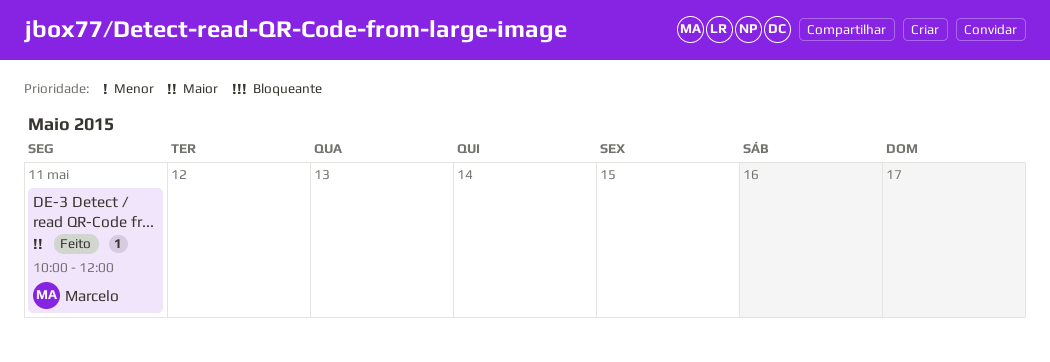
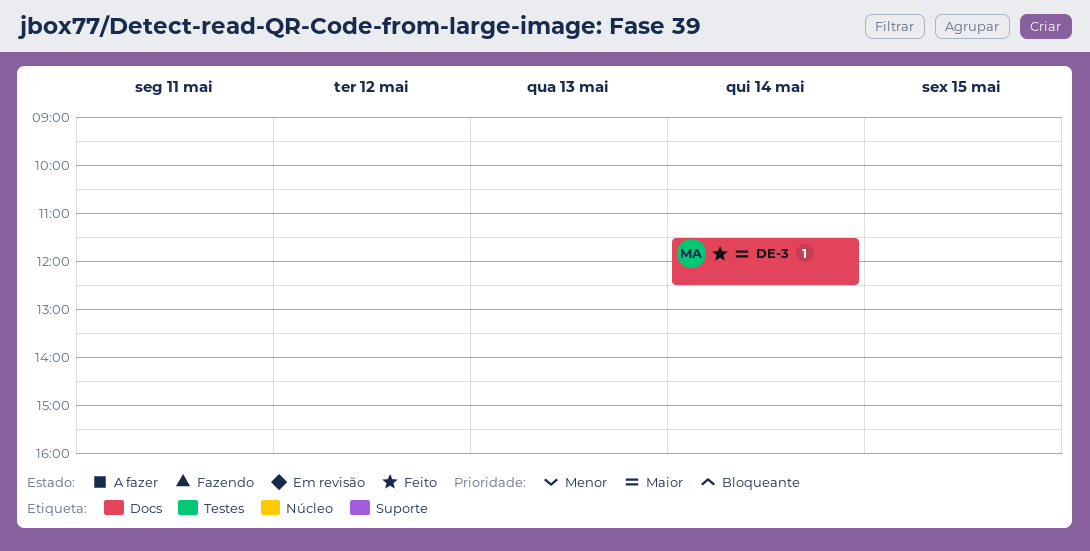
DE-3, day: May 11 -> May 14
DE-3, begins: 10:00 -> 11:30
DE-3, ends: 12:00 -> 12:30

